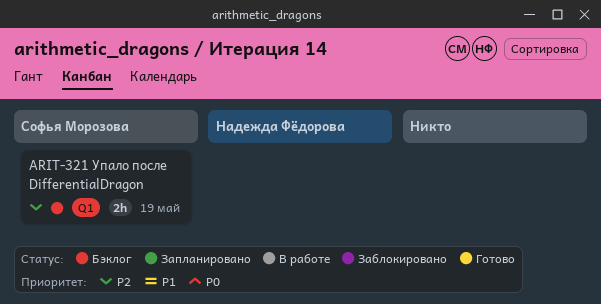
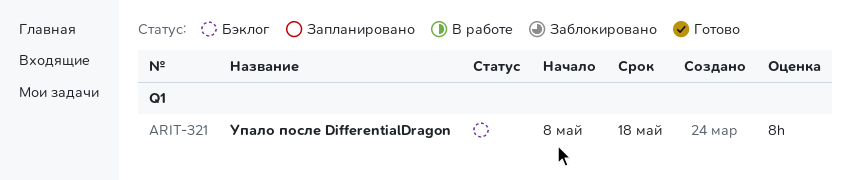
ARIT-321, estimate: 2h -> 8h
ARIT-321, due: May 19 -> May 18

